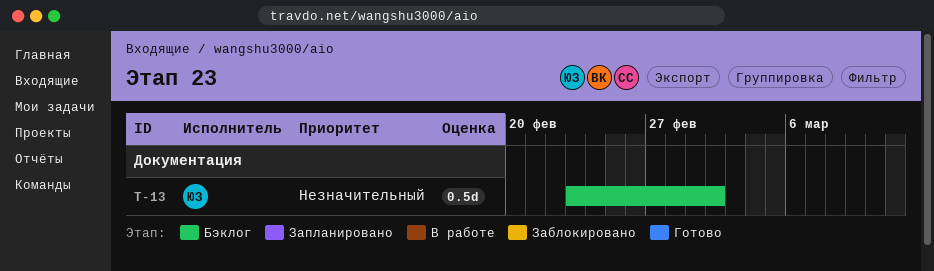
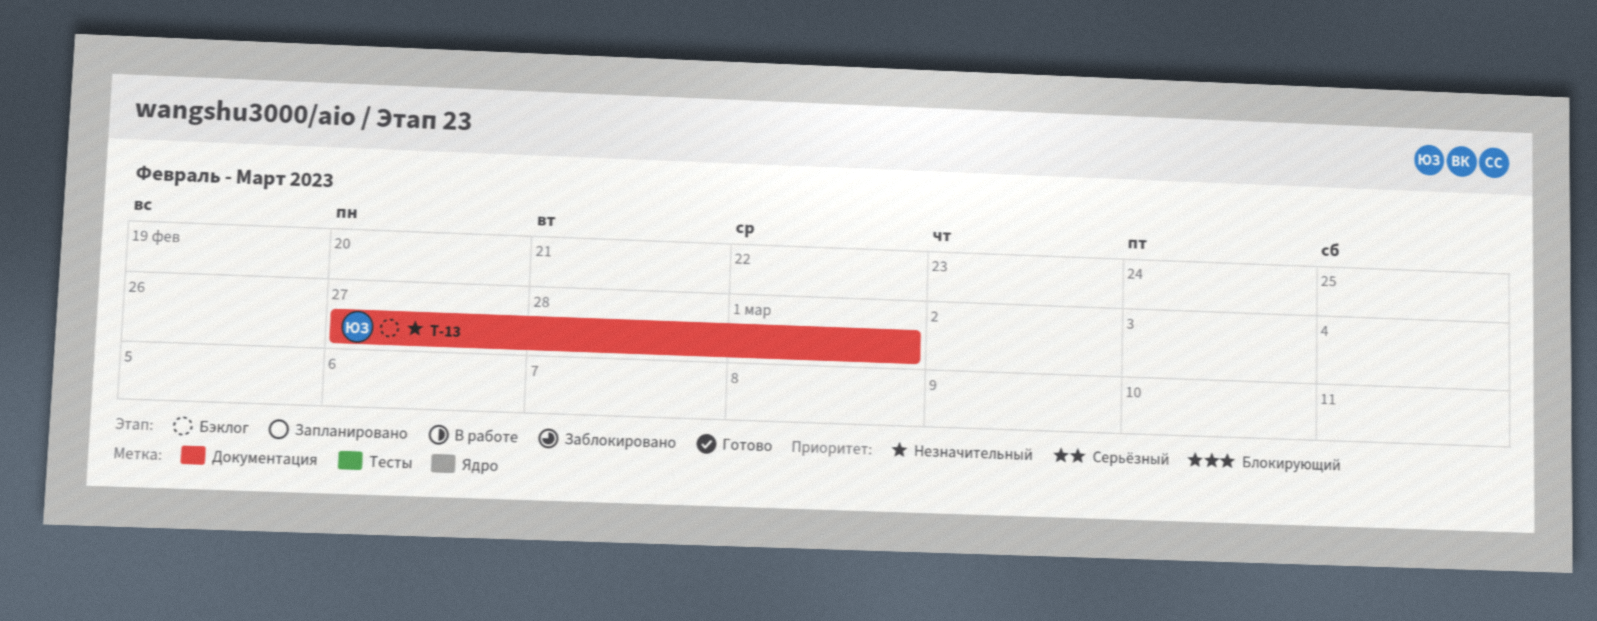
T-13, start: Feb 23 -> Feb 27
T-13, due: Mar 2 -> Mar 1

